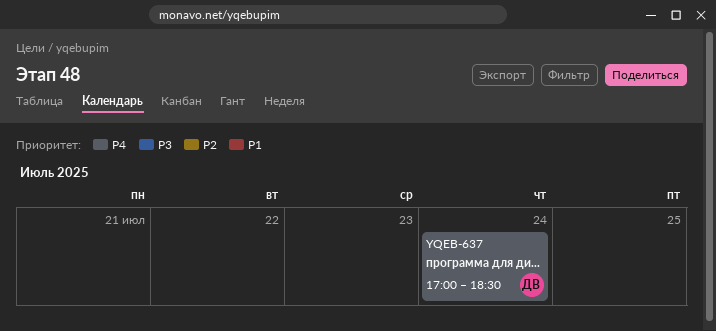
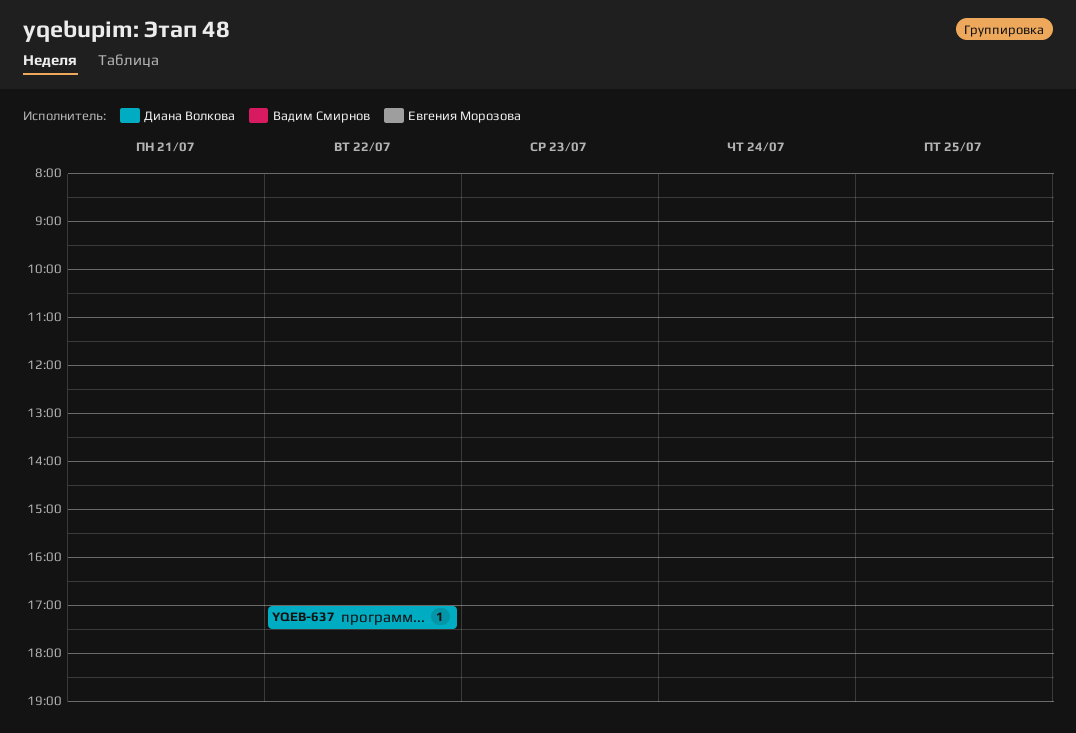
YQEB-637, day: Jul 24 -> Jul 22
YQEB-637, ends: 18:30 -> 17:30

